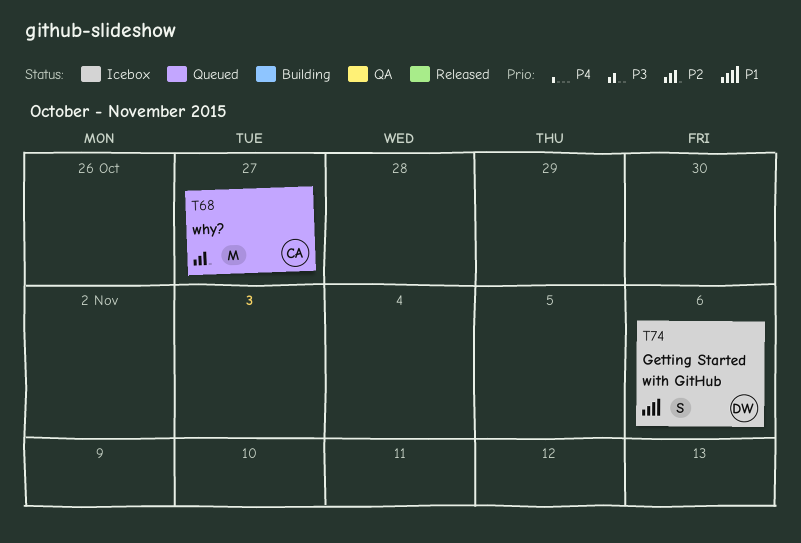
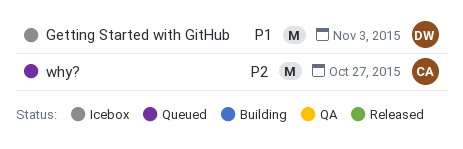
Getting Started with GitHub, estimate: S -> M
Getting Started with GitHub, due: Nov 6 -> Nov 3

